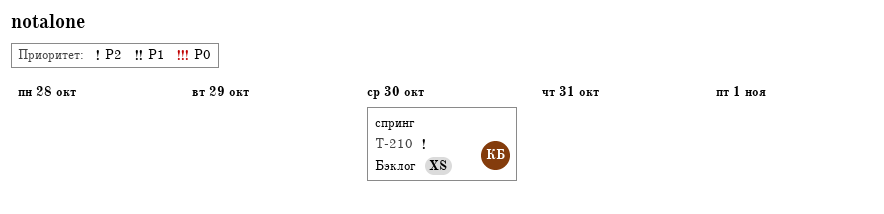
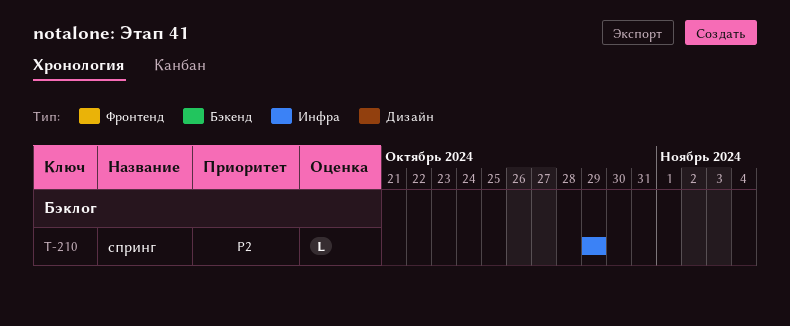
T-210, estimate: XS -> L
T-210, due: Oct 30 -> Oct 29

